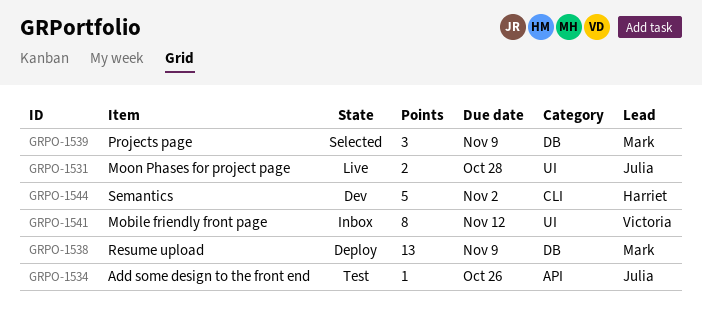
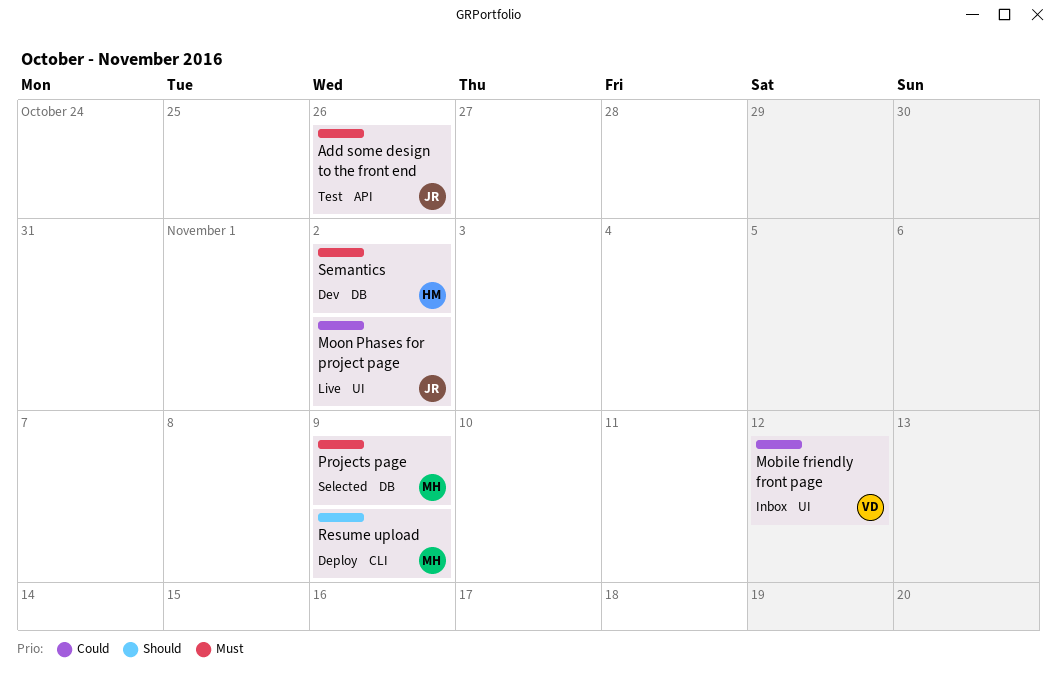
Moon Phases for project page, due: Oct 28 -> Nov 2
Resume upload, label: DB -> CLI
Semantics, label: CLI -> DB

